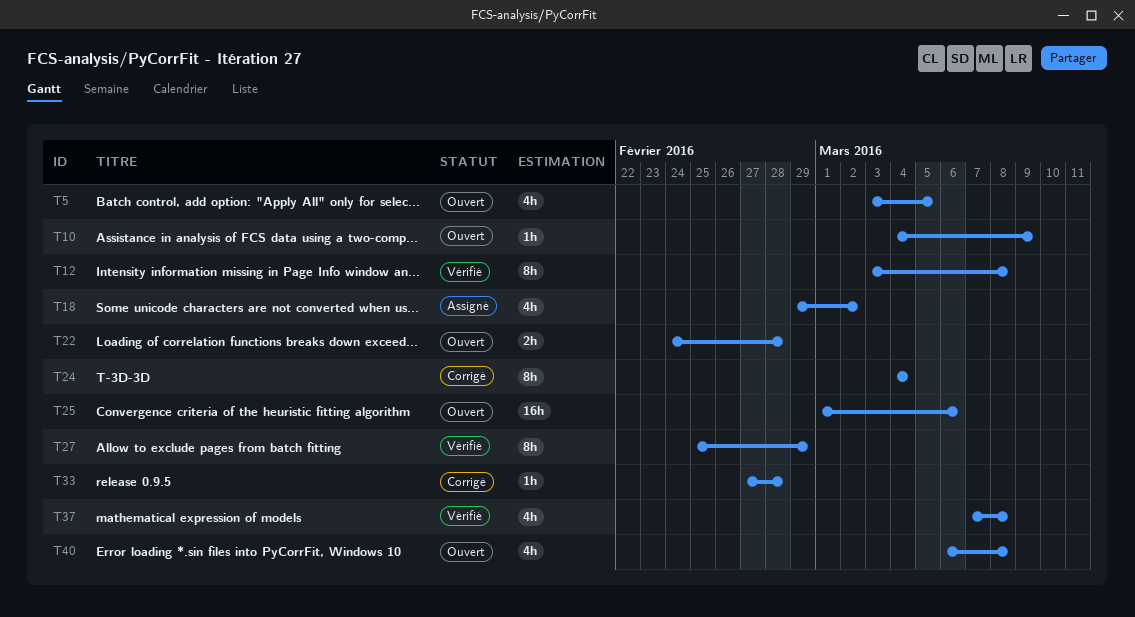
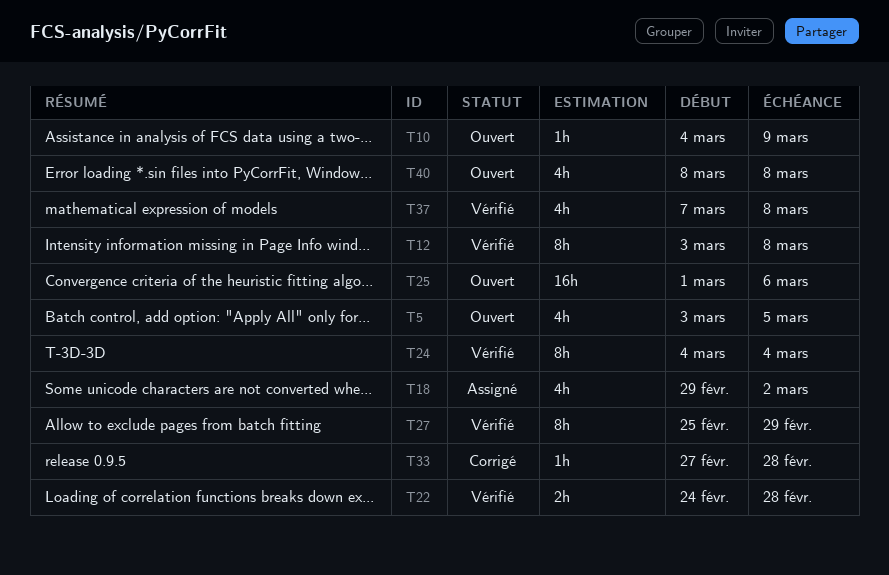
T22, status: Ouvert -> Vérifié
T24, status: Corrigé -> Vérifié
T40, start: Mar 6 -> Mar 8

